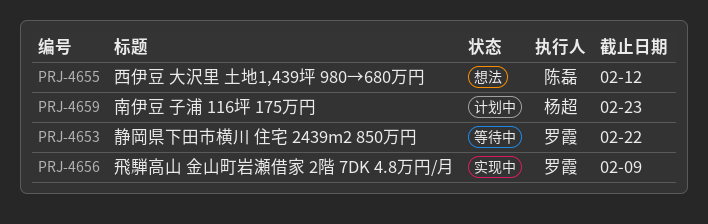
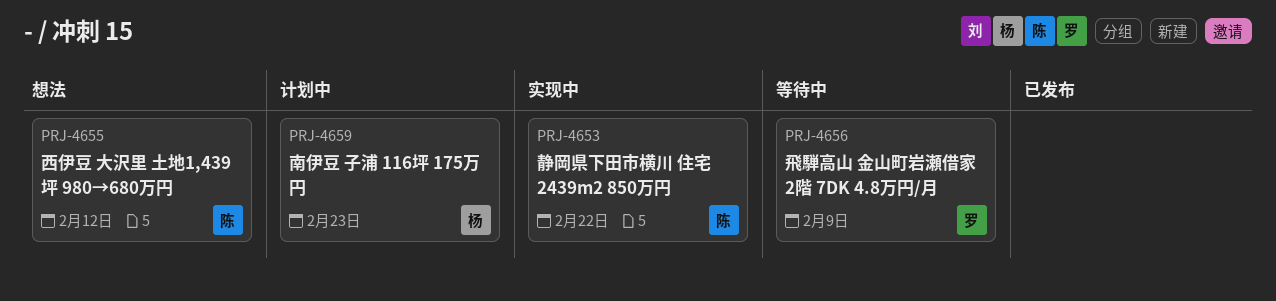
PRJ-4653, status: 等待中 -> 实现中
PRJ-4653, owner: 罗霞 -> 陈磊
PRJ-4656, status: 实现中 -> 等待中

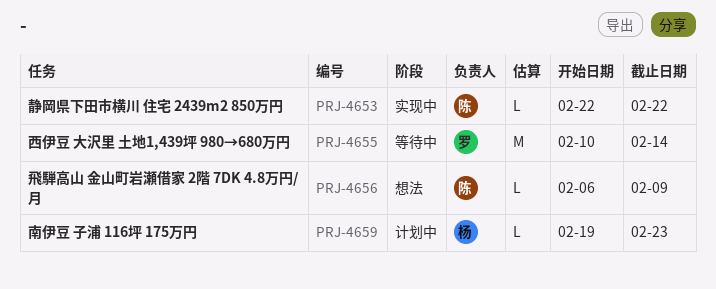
PRJ-4655, status: 想法 -> 等待中
PRJ-4655, owner: 陈 -> 罗
PRJ-4655, due: Feb 12 -> Feb 14
PRJ-4656, status: 等待中 -> 想法
PRJ-4656, owner: 罗 -> 陈

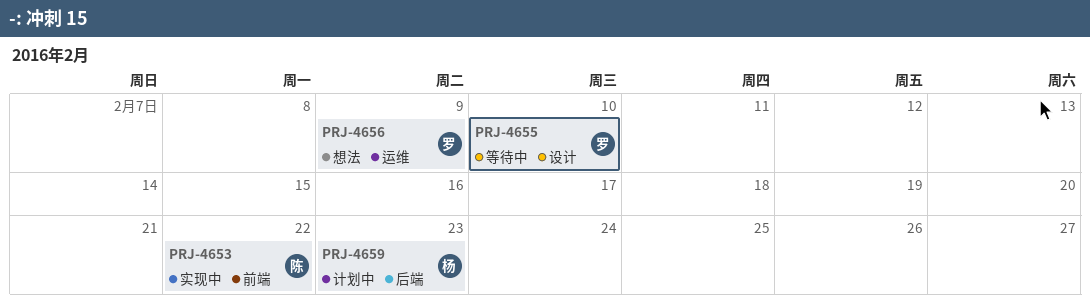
PRJ-4655, due: Feb 14 -> Feb 10
PRJ-4656, owner: 陈 -> 罗

